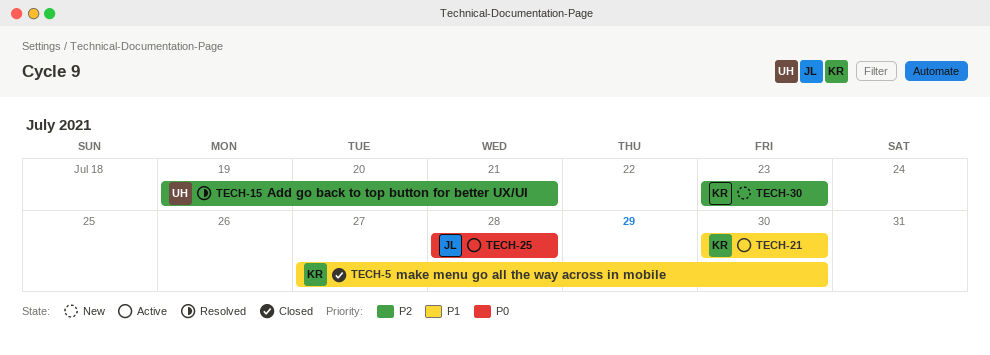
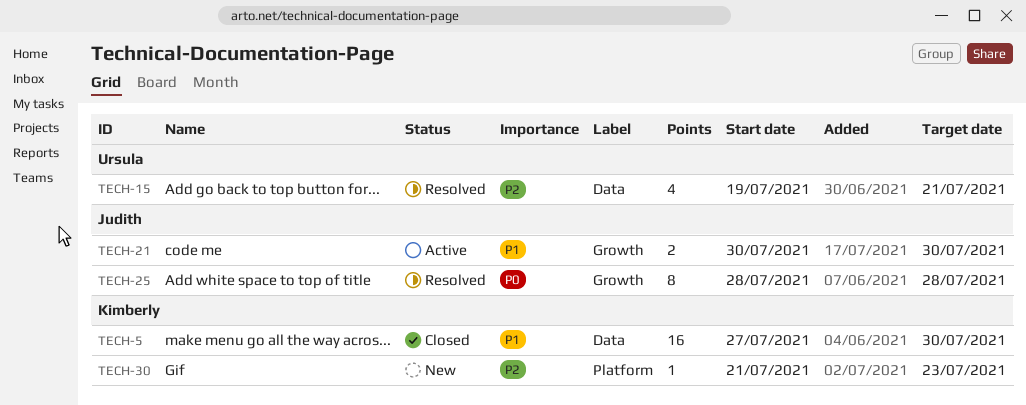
TECH-21, owner: Kimberly -> Judith
TECH-25, status: Active -> Resolved
TECH-30, start: Jul 23 -> Jul 21

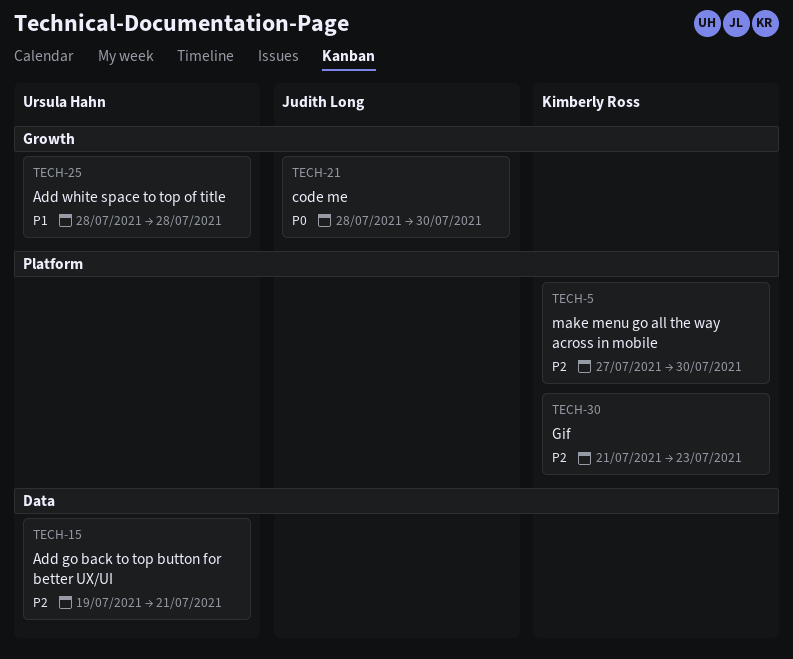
TECH-5, priority: P1 -> P2
TECH-5, label: Data -> Platform
TECH-21, priority: P1 -> P0
TECH-21, start: Jul 30 -> Jul 28
TECH-25, owner: Judith Long -> Ursula Hahn
TECH-25, priority: P0 -> P1

